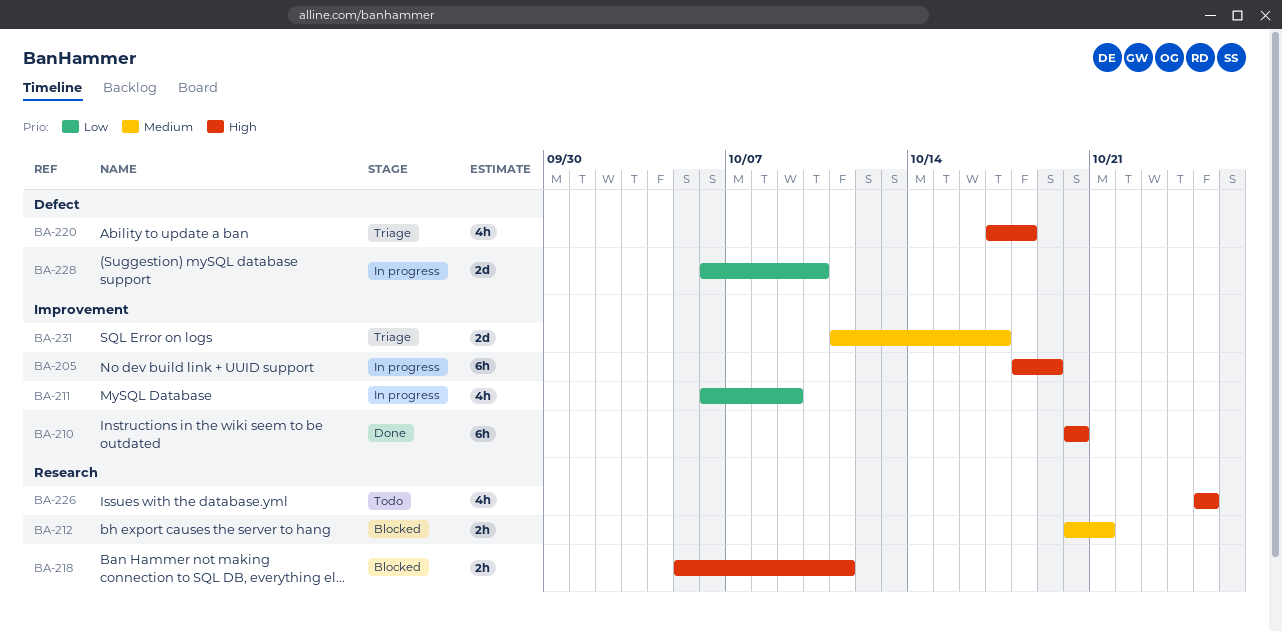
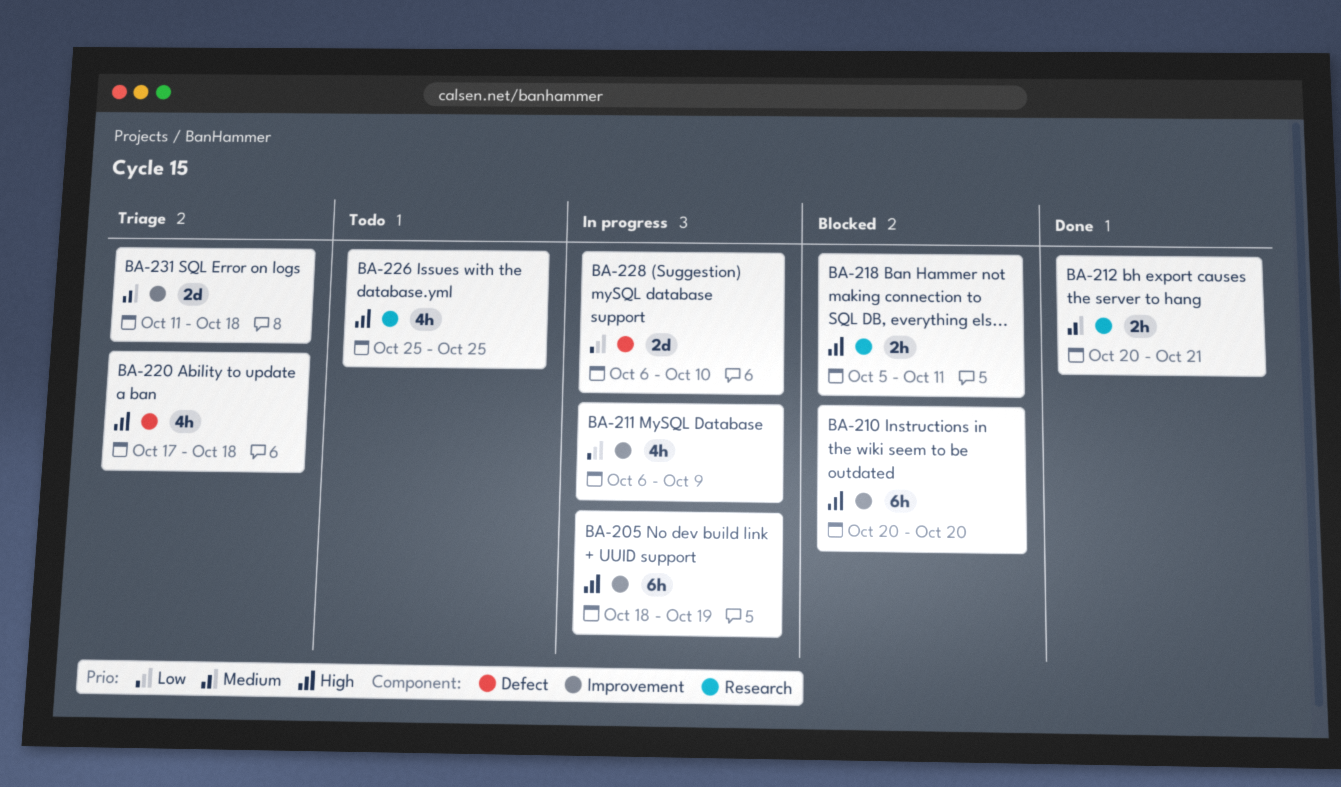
BA-210, status: Done -> Blocked
BA-212, status: Blocked -> Done
BA-231, due: Oct 17 -> Oct 18

